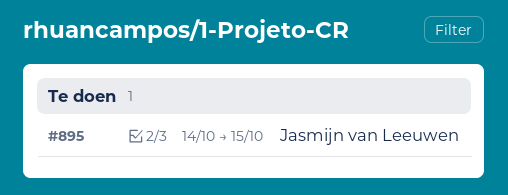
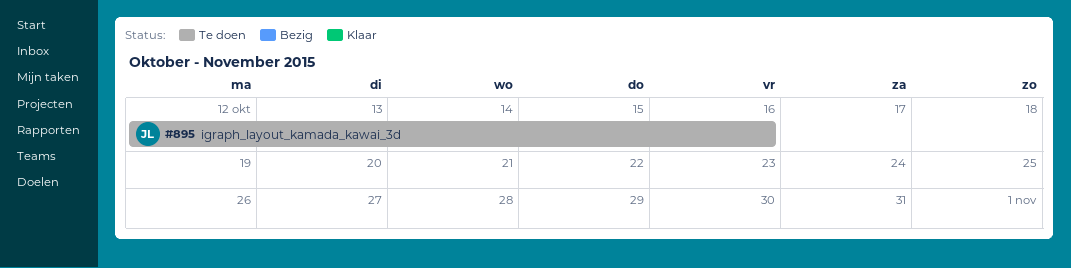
#895, start: Oct 14 -> Oct 12
#895, due: Oct 15 -> Oct 16

